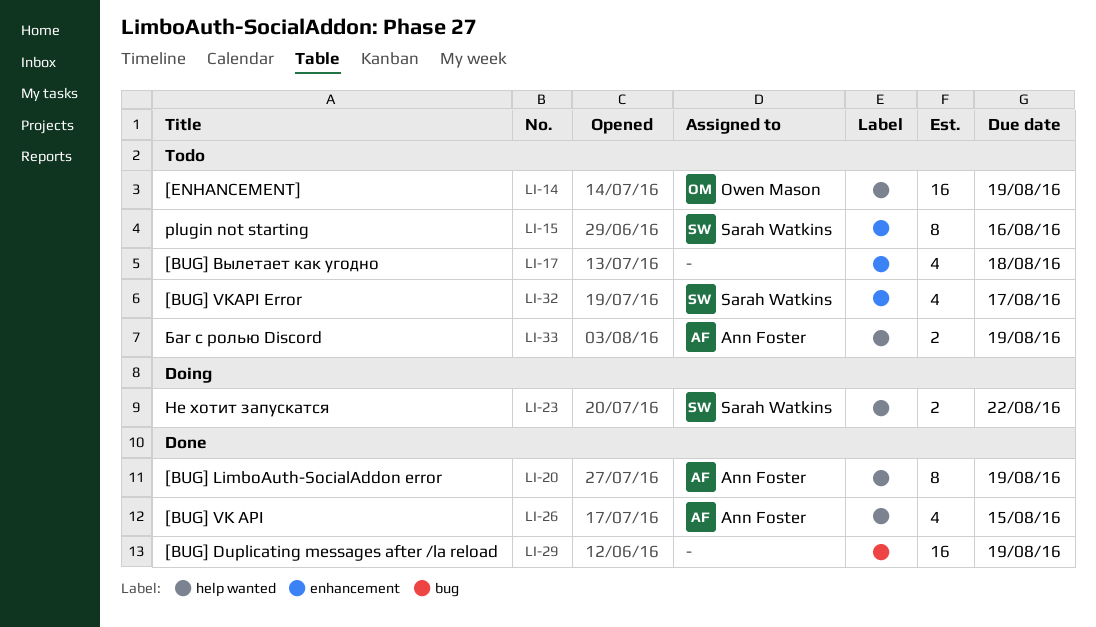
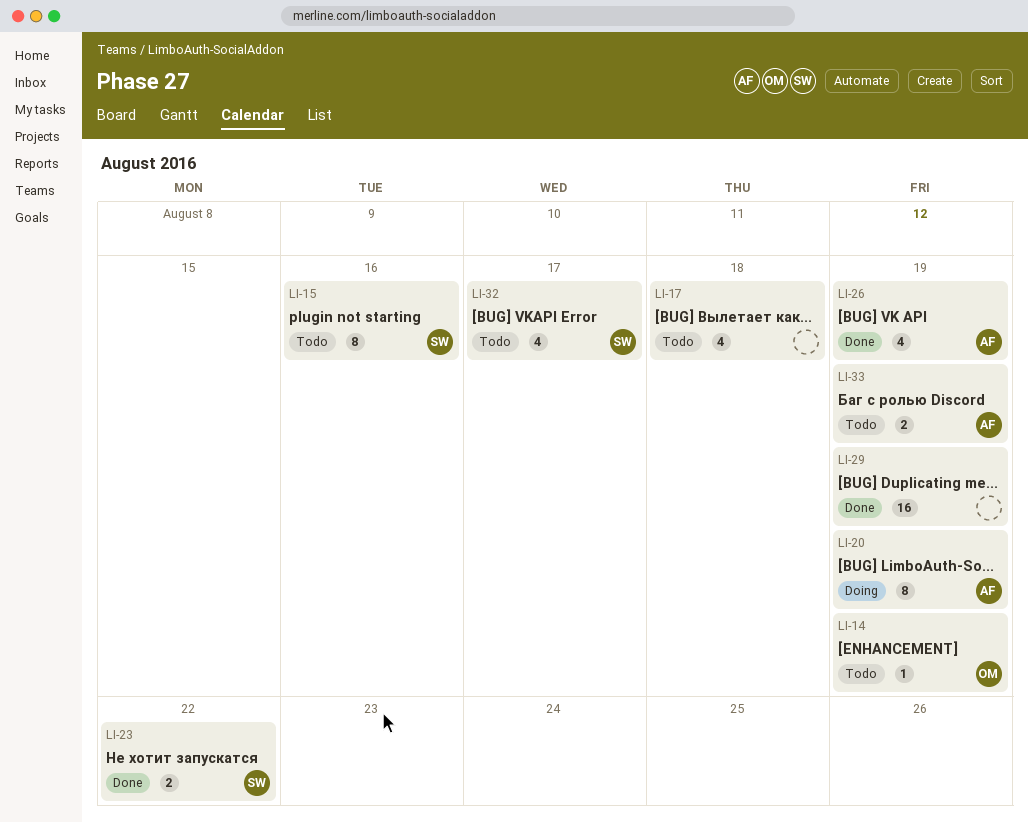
LI-14, estimate: 16 -> 1
LI-20, status: Done -> Doing
LI-23, status: Doing -> Done
LI-26, due: Aug 15 -> Aug 19

